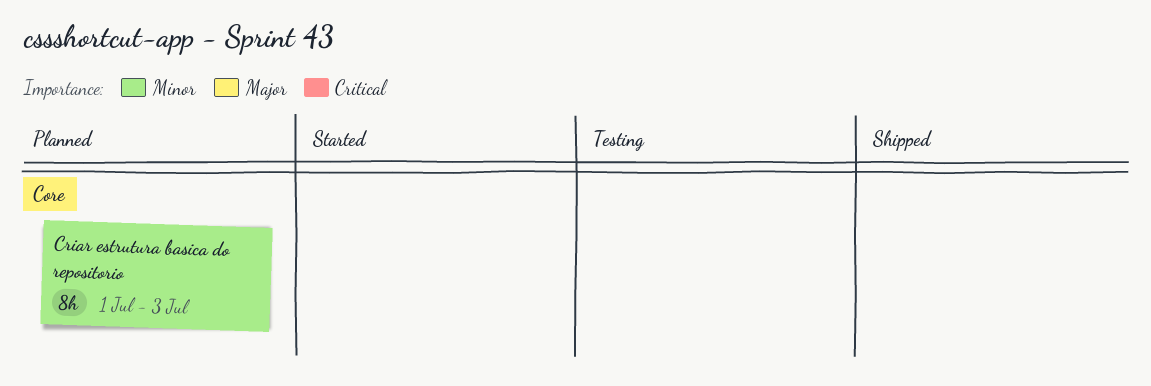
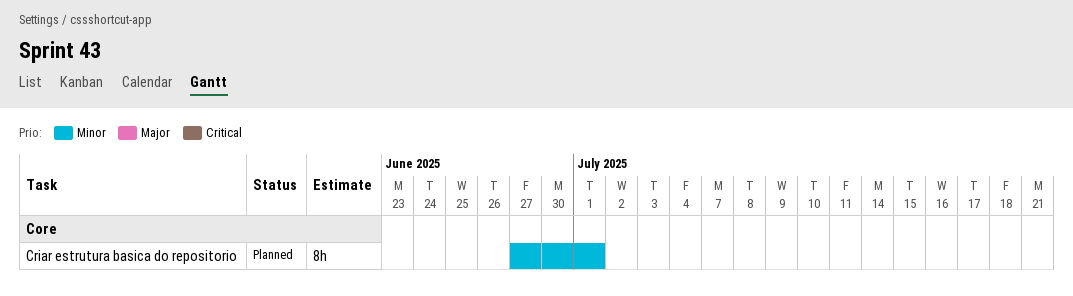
Criar estrutura basica do repositorio, start: Jul 1 -> Jun 27
Criar estrutura basica do repositorio, due: Jul 3 -> Jul 1

